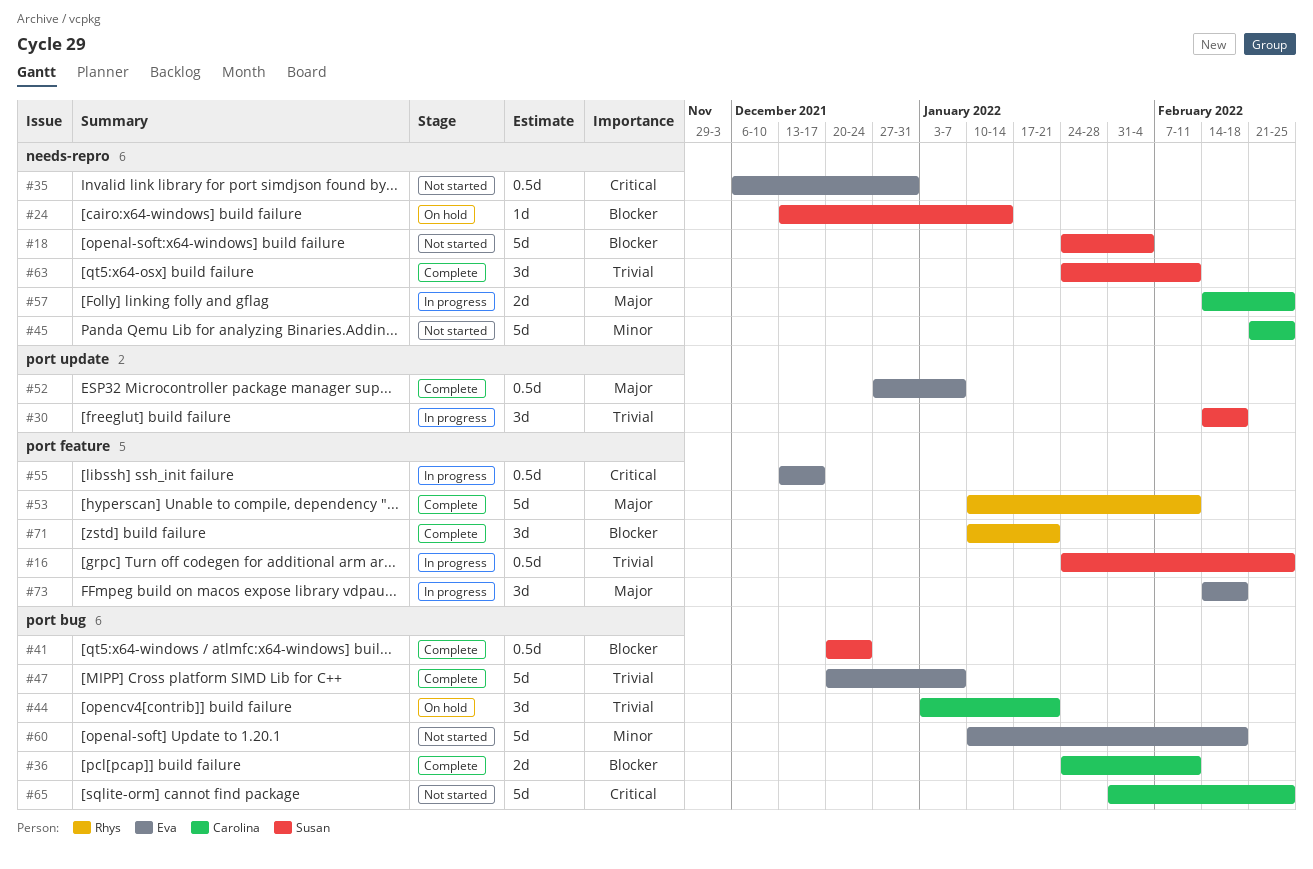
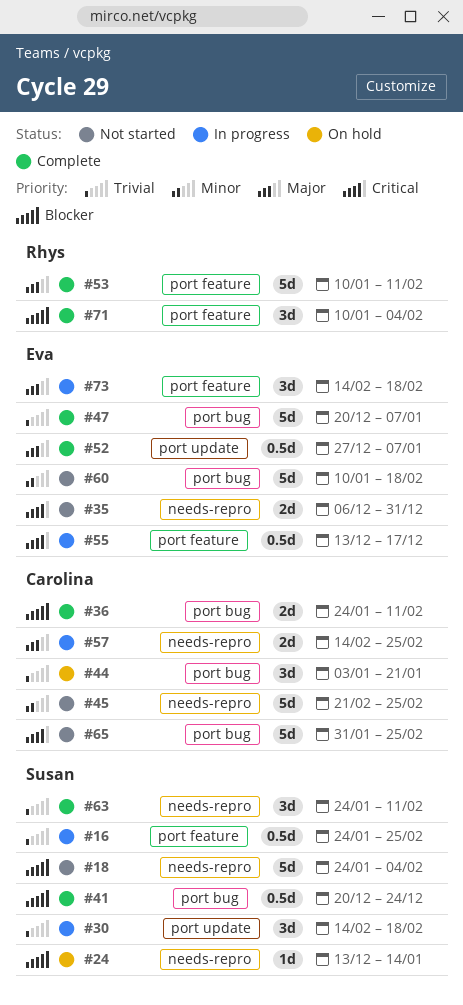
#35, estimate: 0.5d -> 2d
#71, due: Jan 21 -> Feb 4

